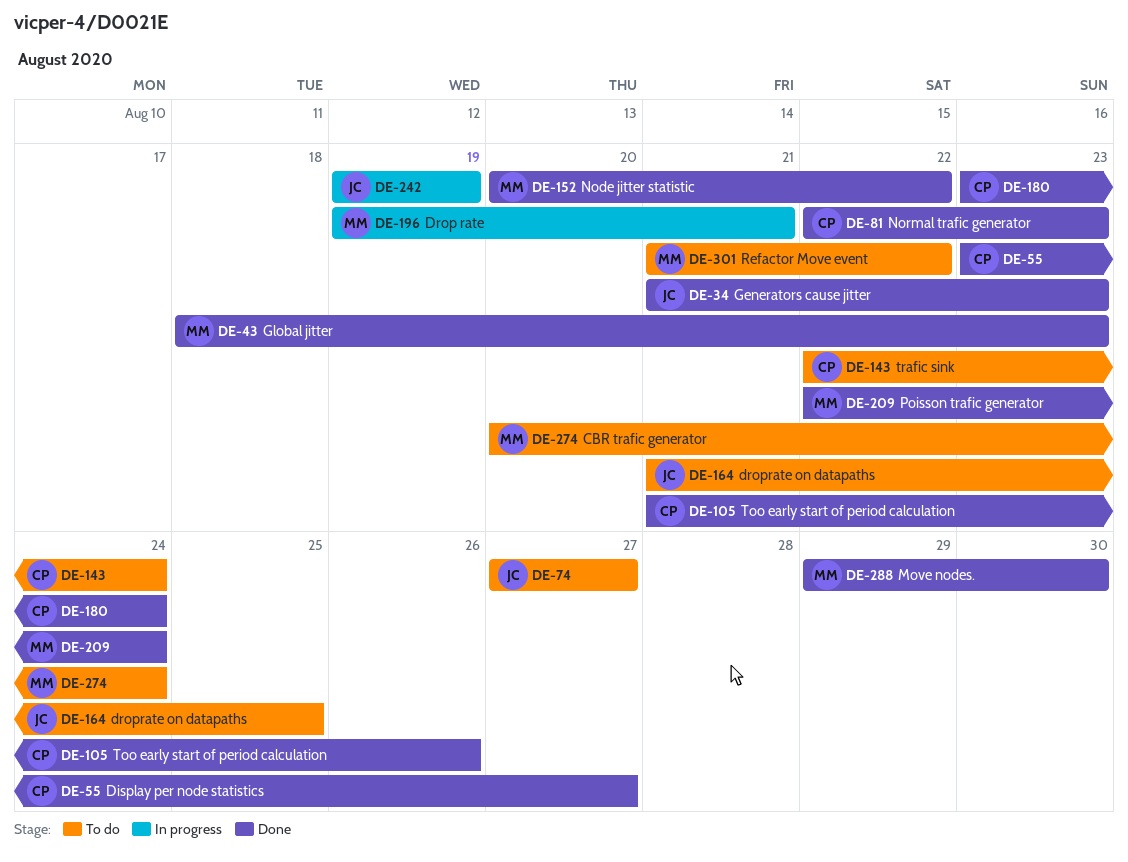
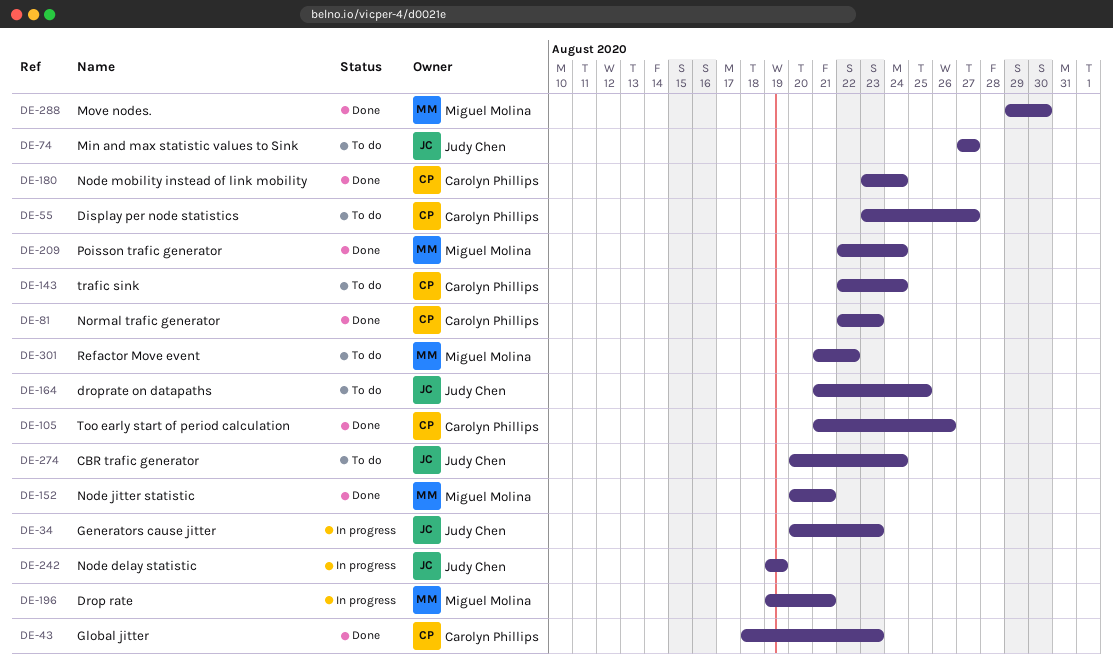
DE-34, status: Done -> In progress
DE-34, start: Aug 21 -> Aug 20
DE-43, owner: Miguel Molina -> Carolyn Phillips
DE-55, status: Done -> To do
DE-152, due: Aug 22 -> Aug 21
DE-274, owner: Miguel Molina -> Judy Chen

